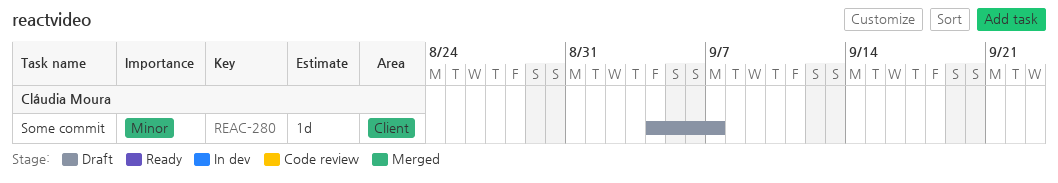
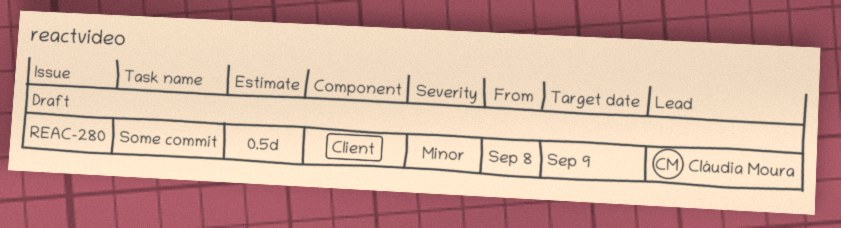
REAC-280, estimate: 1d -> 0.5d
REAC-280, start: Sep 4 -> Sep 8
REAC-280, due: Sep 7 -> Sep 9

